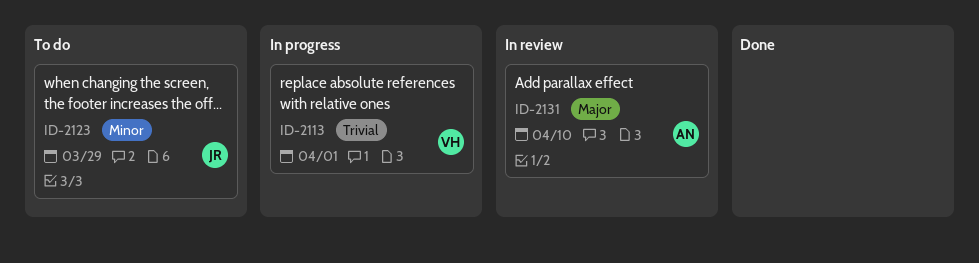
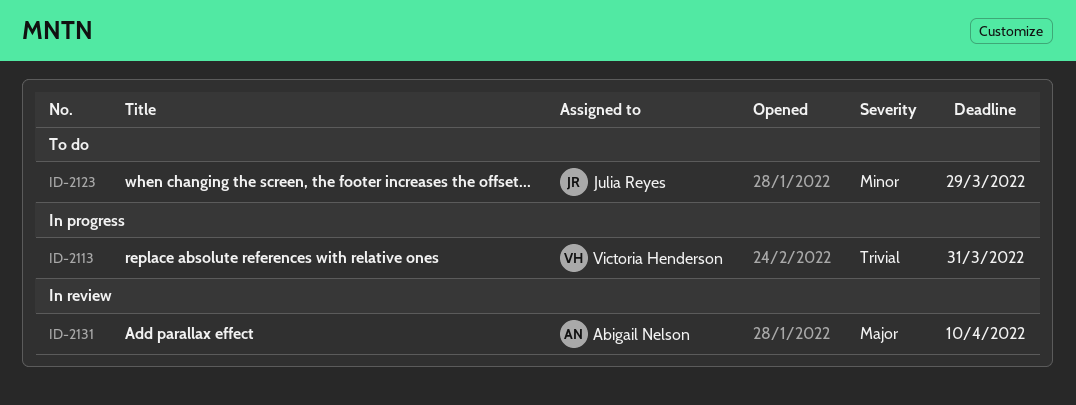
ID-2113, due: Apr 1 -> Mar 31

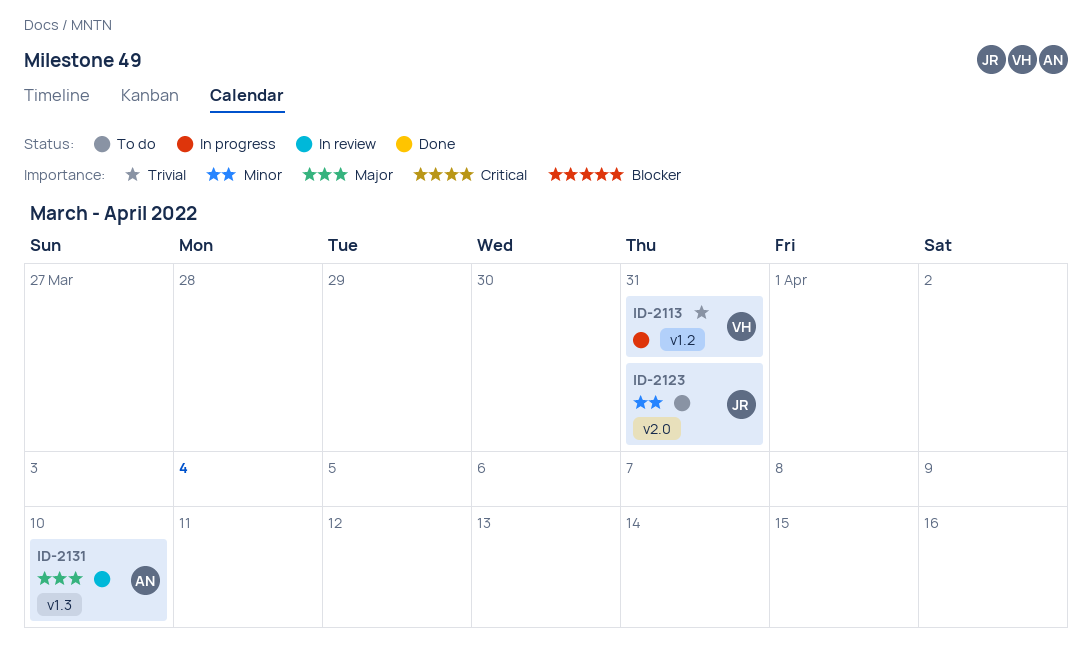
ID-2123, due: Mar 29 -> Mar 31

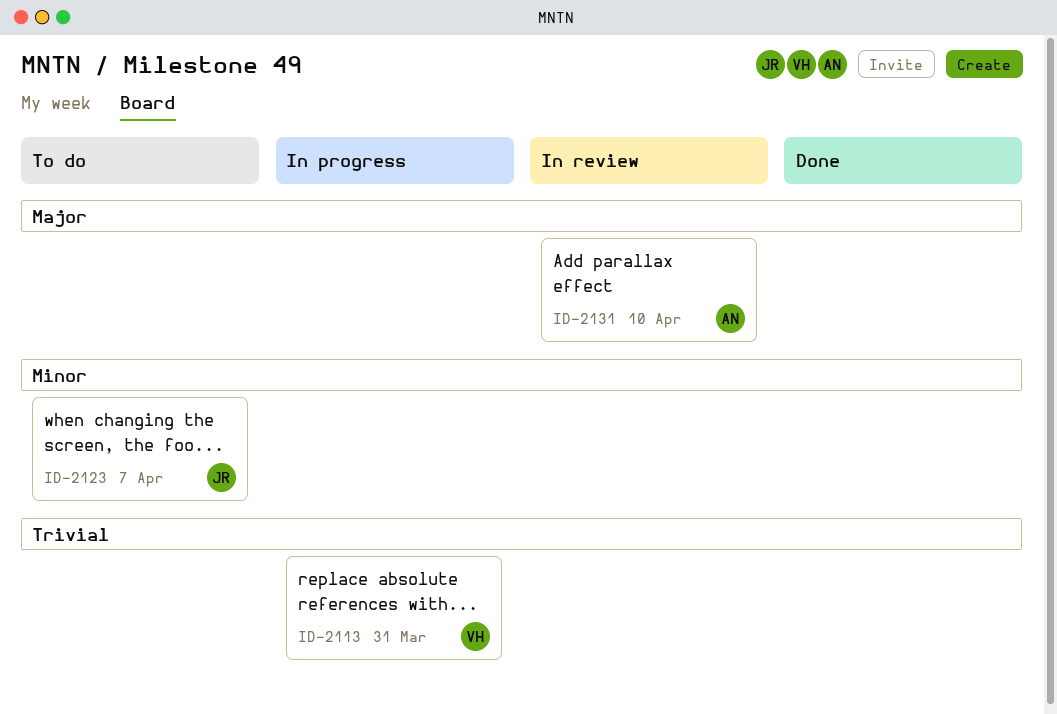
ID-2123, due: Mar 31 -> Apr 7

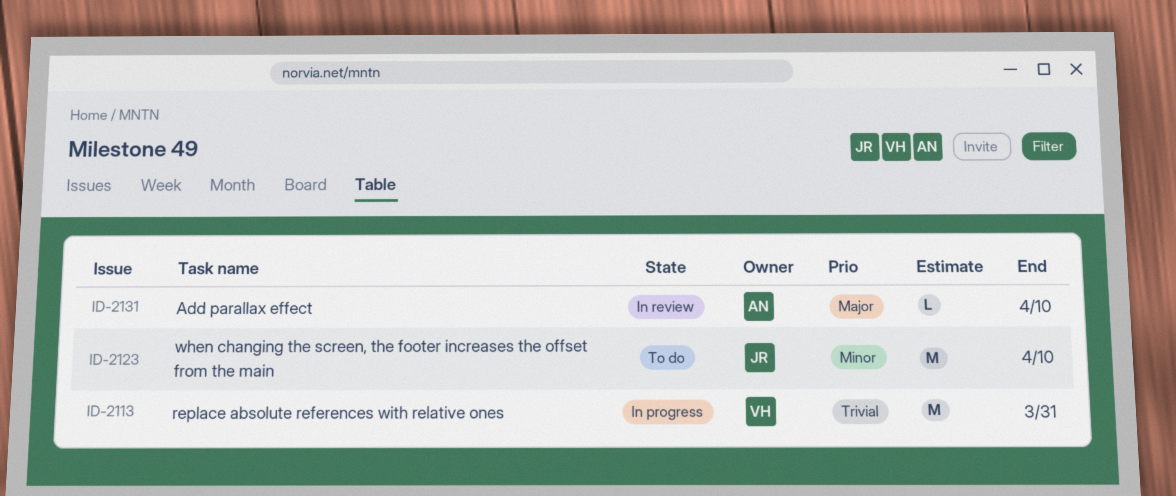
ID-2123, due: Apr 7 -> Apr 10

